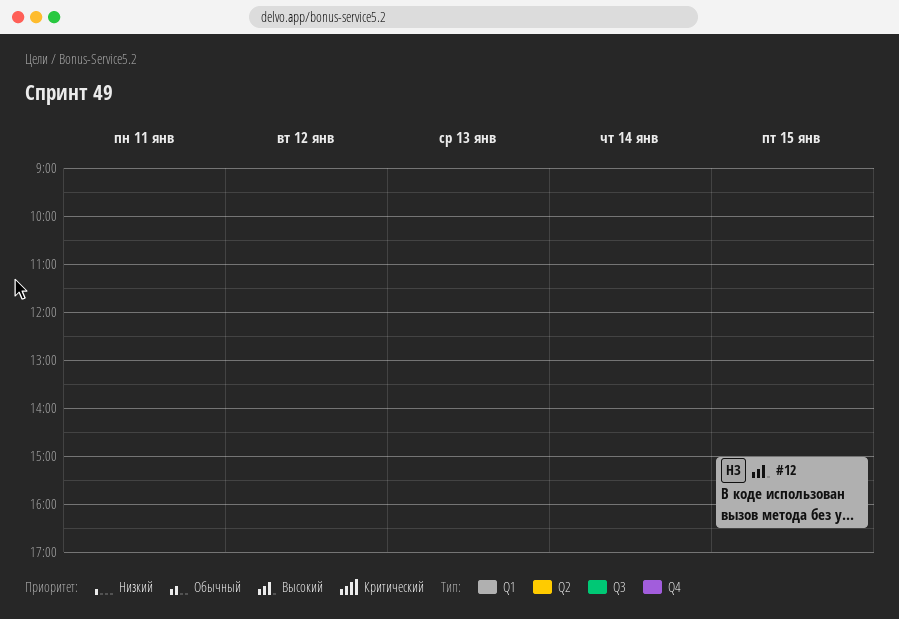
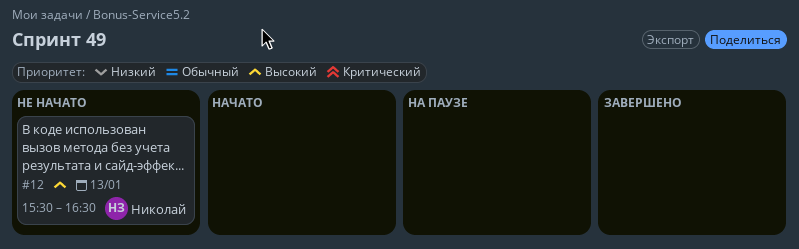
#12, day: Jan 15 -> Jan 13
#12, begins: 15:00 -> 15:30

